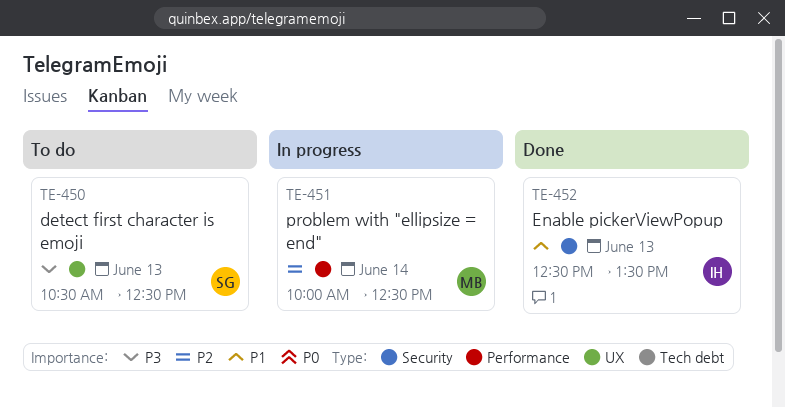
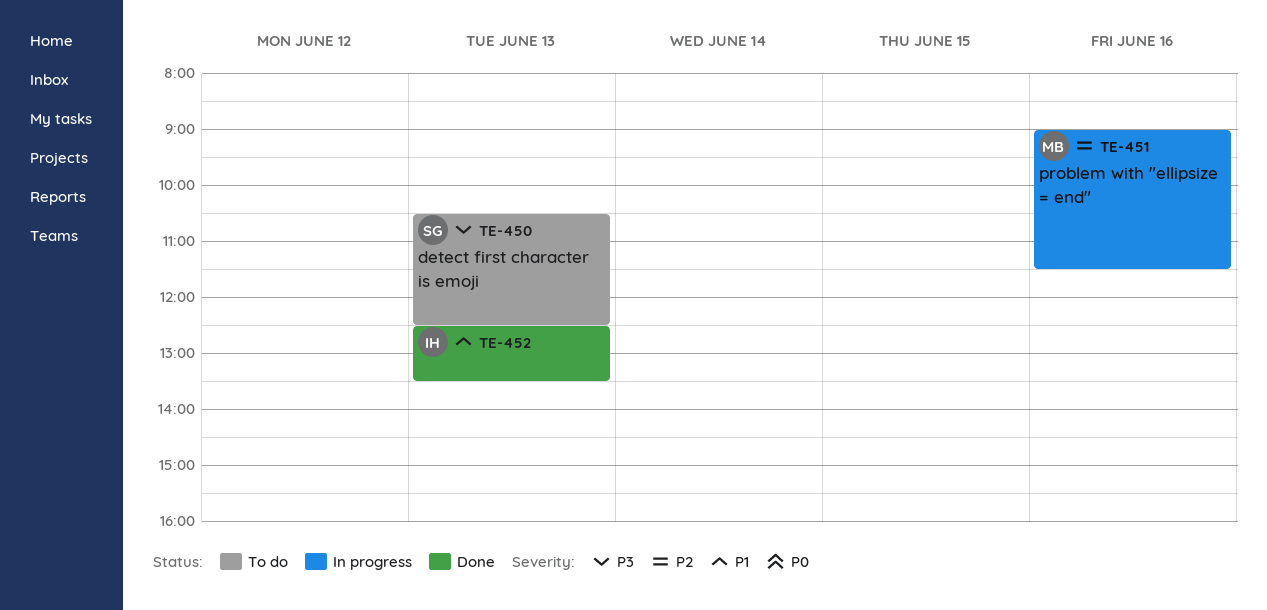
TE-451, day: Jun 14 -> Jun 16
TE-451, begins: 10:00 -> 09:00
TE-451, ends: 12:30 -> 11:30

